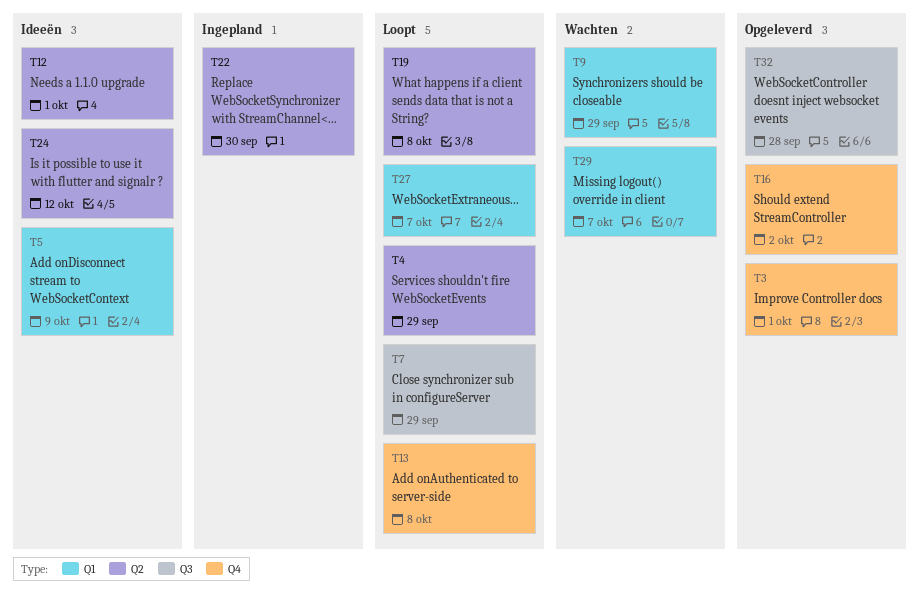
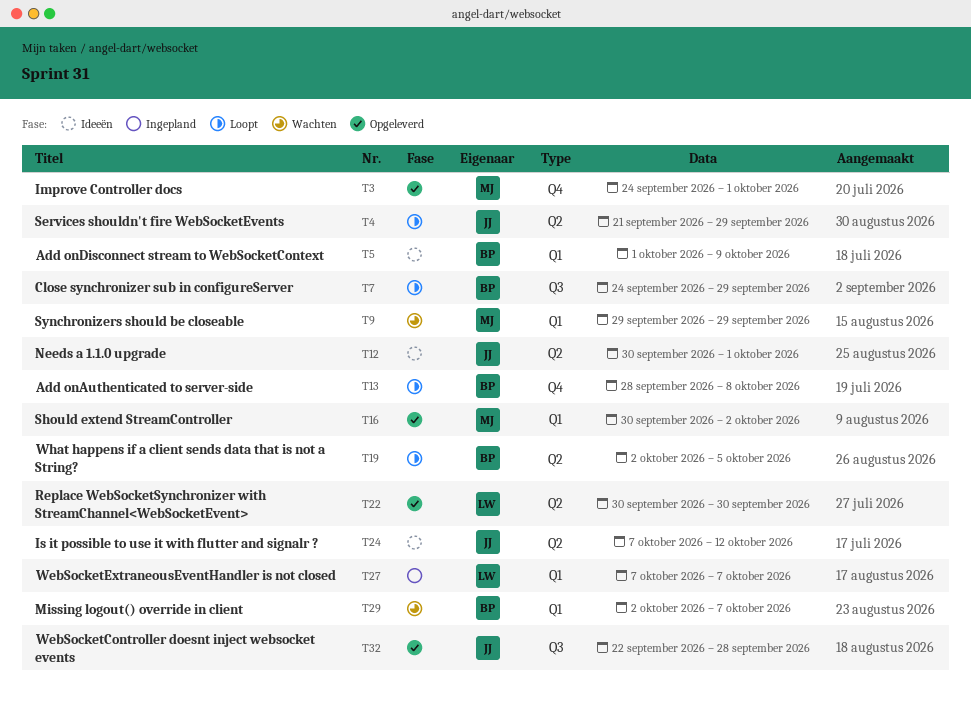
T16, label: Q4 -> Q1
T19, due: Oct 8 -> Oct 5
T22, status: Ingepland -> Opgeleverd
T27, status: Loopt -> Ingepland

